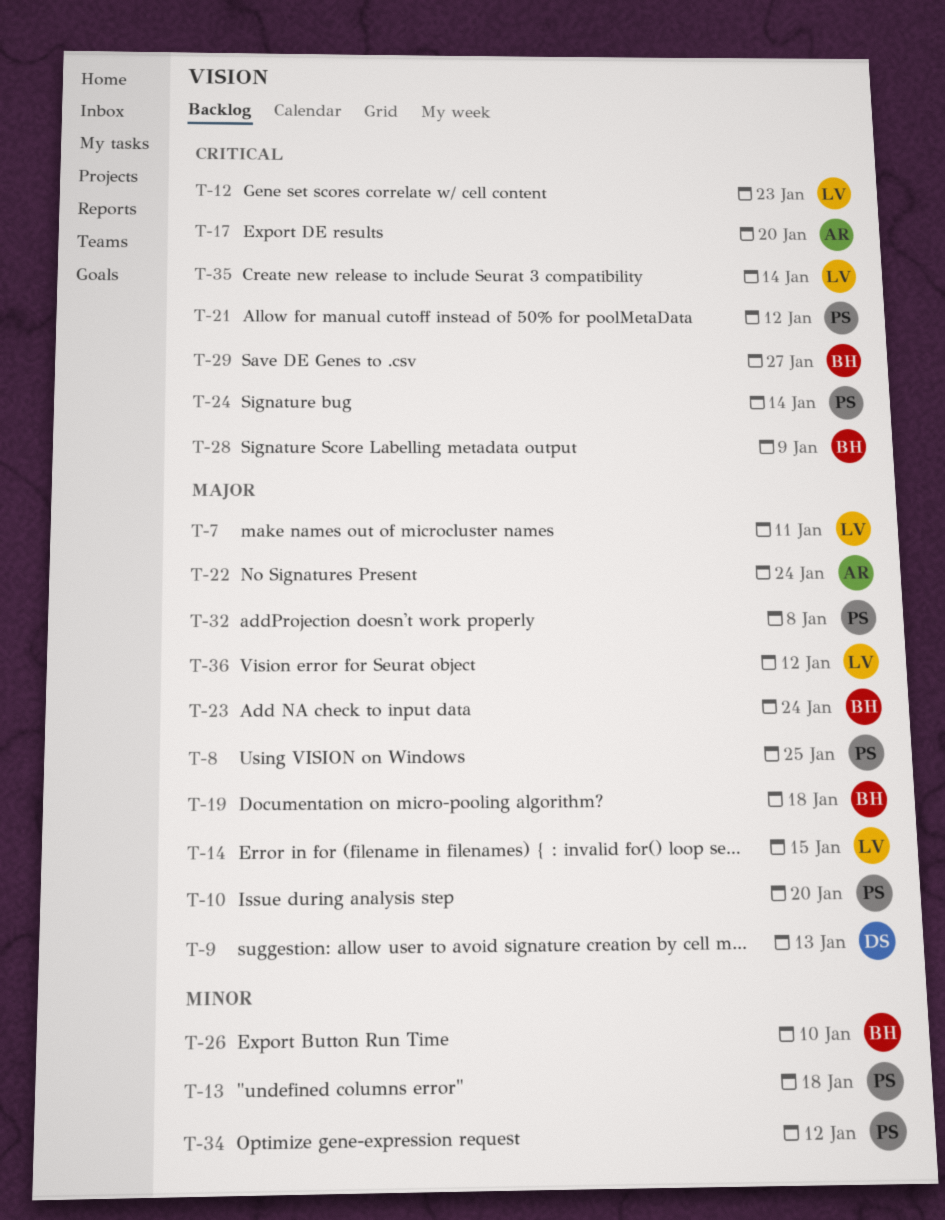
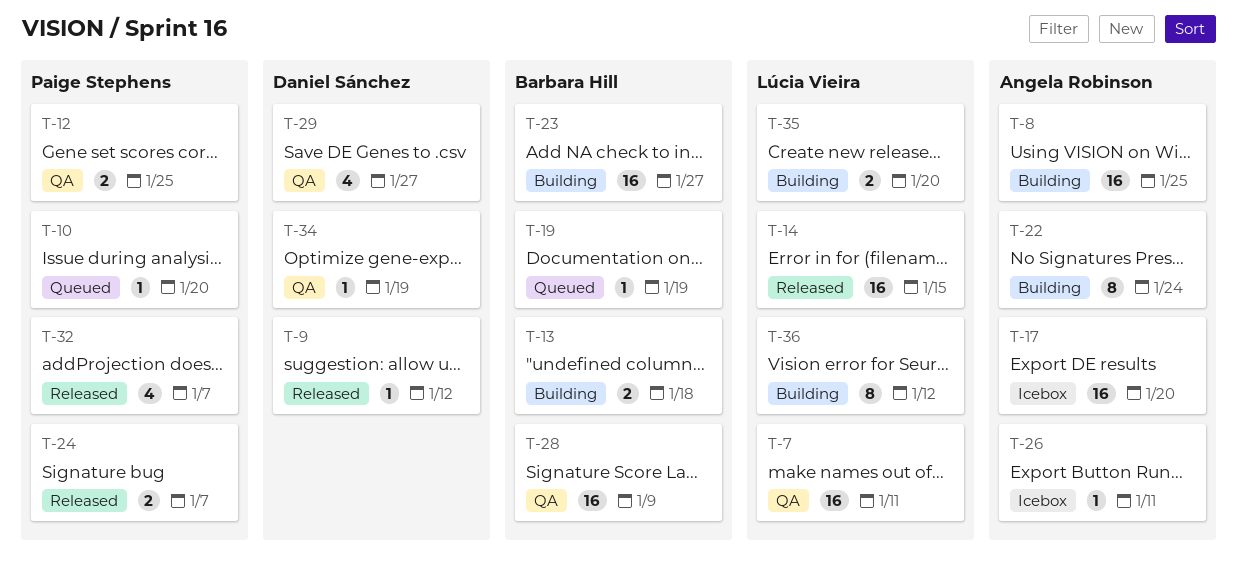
T-8, owner: Paige Stephens -> Angela Robinson
T-9, due: Jan 13 -> Jan 12
T-12, owner: Lúcia Vieira -> Paige Stephens
T-12, due: Jan 23 -> Jan 25
T-13, owner: Paige Stephens -> Barbara Hill
T-19, due: Jan 18 -> Jan 19
T-21: present -> none
T-23, due: Jan 24 -> Jan 27
T-24, due: Jan 14 -> Jan 7
T-26, owner: Barbara Hill -> Angela Robinson
T-26, due: Jan 10 -> Jan 11
T-29, owner: Barbara Hill -> Daniel Sánchez
T-32, due: Jan 8 -> Jan 7
T-34, owner: Paige Stephens -> Daniel Sánchez
T-34, due: Jan 12 -> Jan 19
T-35, due: Jan 14 -> Jan 20

